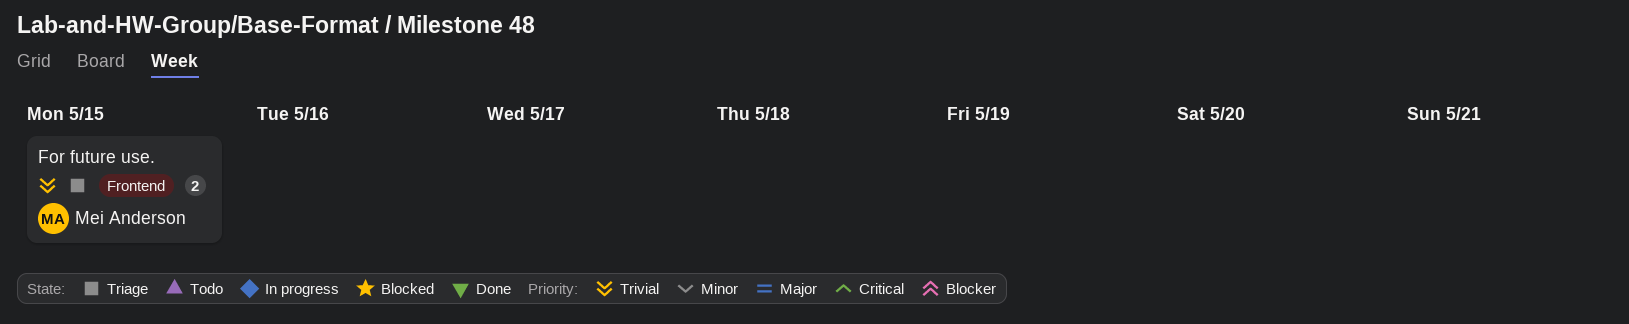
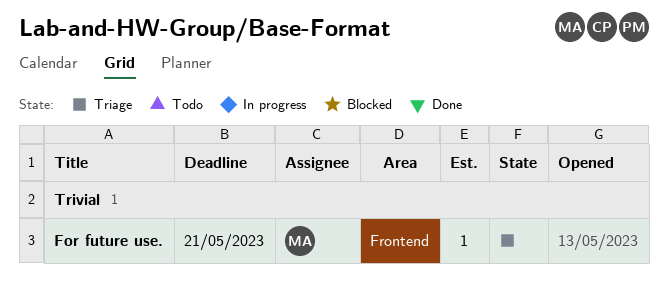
For future use., estimate: 2 -> 1
For future use., due: May 15 -> May 21

